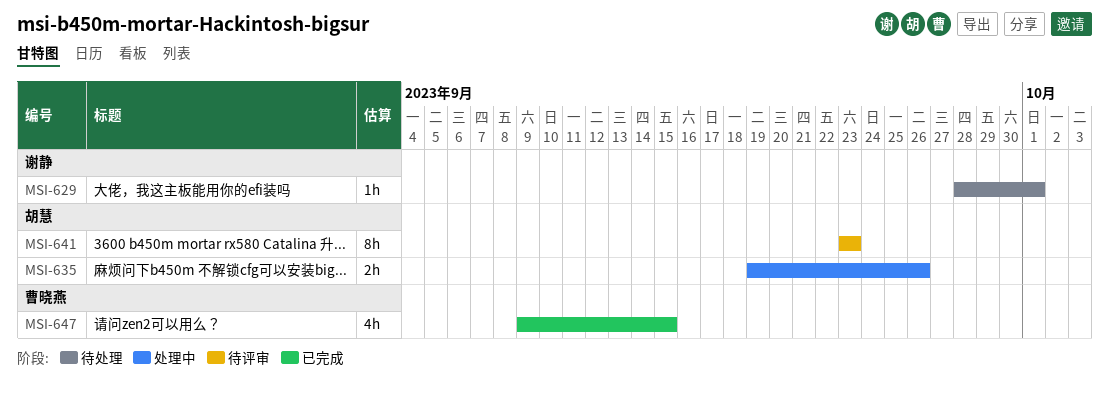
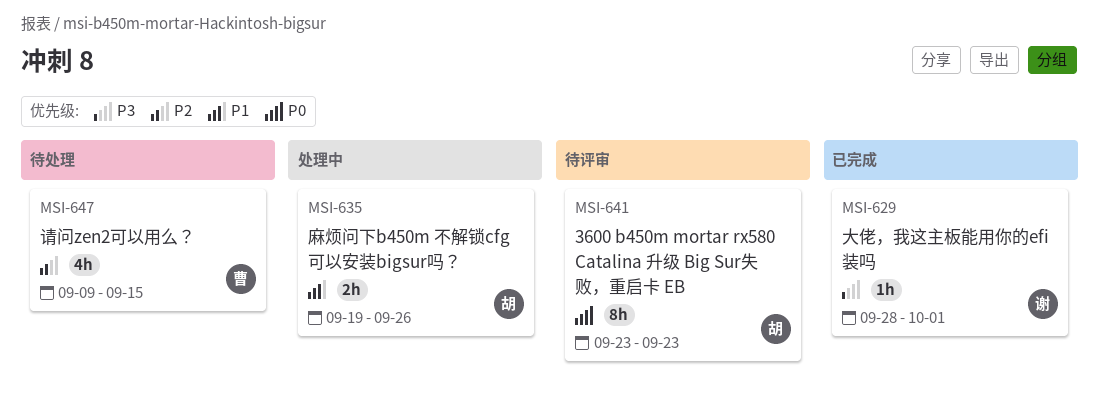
MSI-629, status: 待处理 -> 已完成
MSI-647, status: 已完成 -> 待处理

